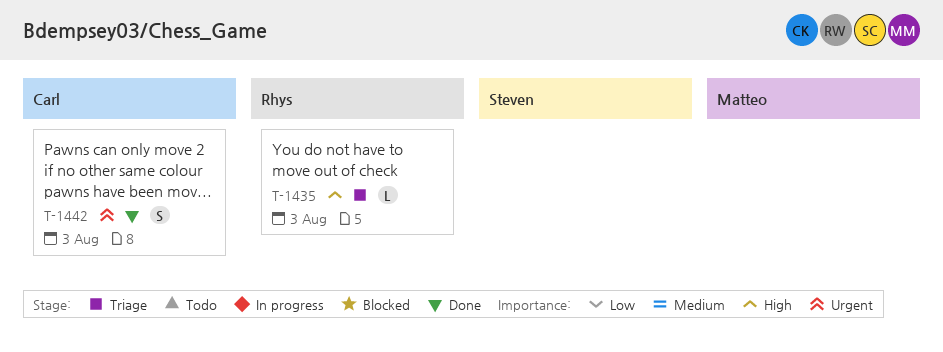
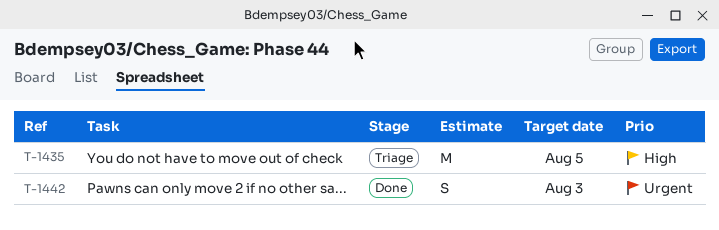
T-1435, estimate: L -> M
T-1435, due: Aug 3 -> Aug 5

